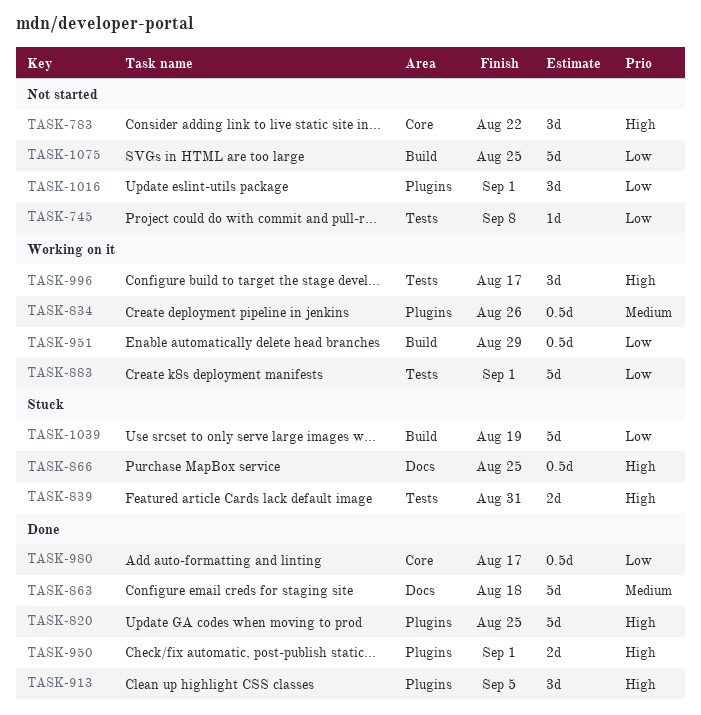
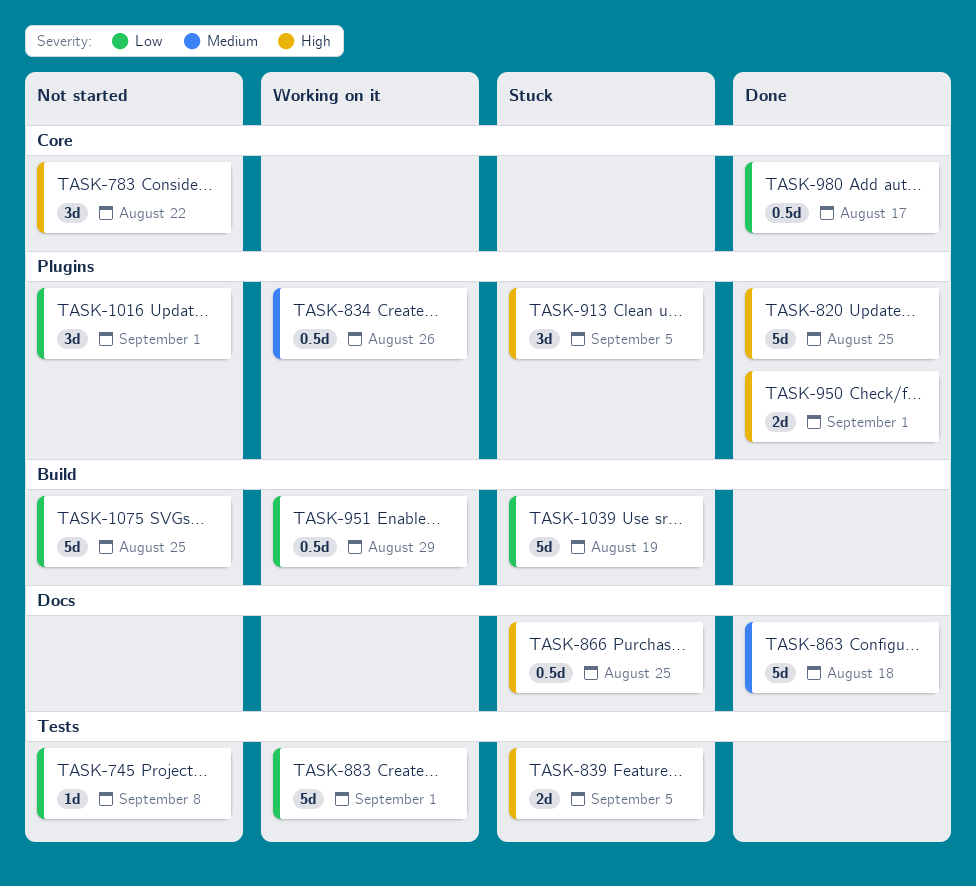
TASK-839, due: Aug 31 -> Sep 5
TASK-913, status: Done -> Stuck
TASK-996: present -> none

